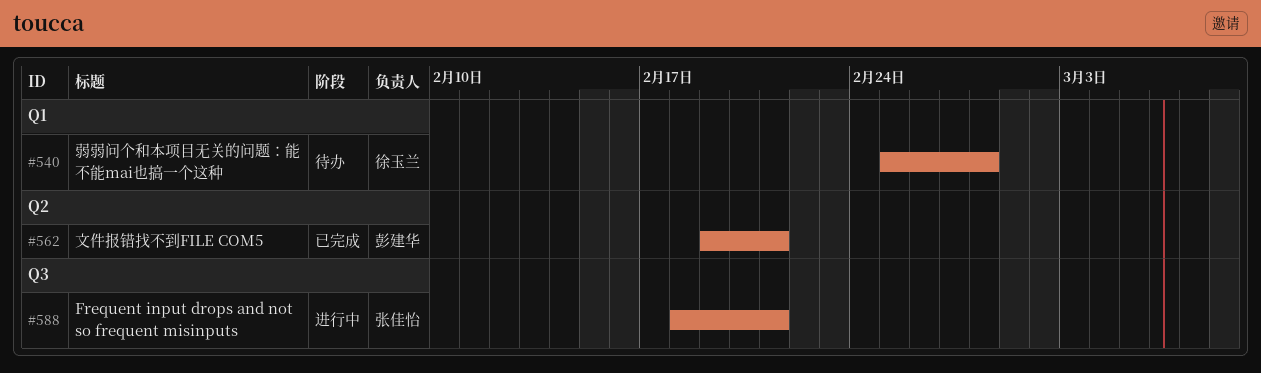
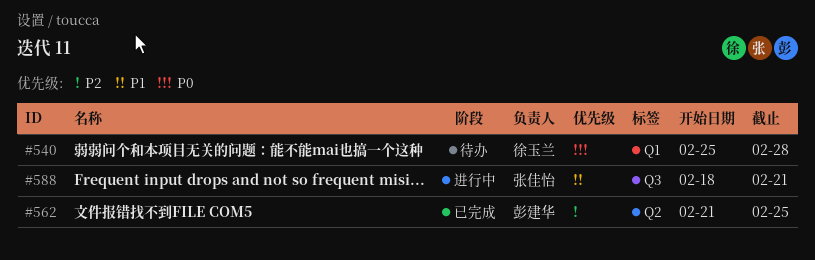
#562, start: Feb 19 -> Feb 21
#562, due: Feb 21 -> Feb 25

